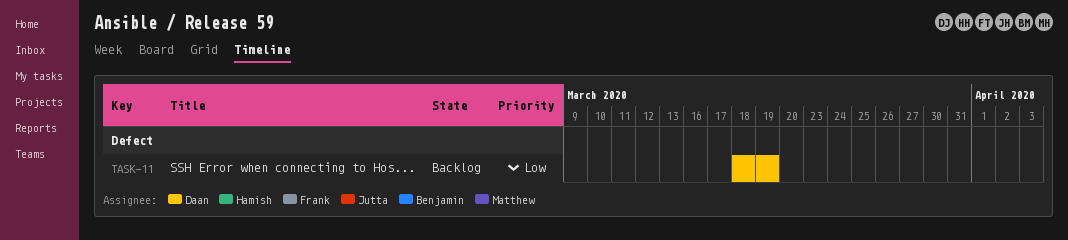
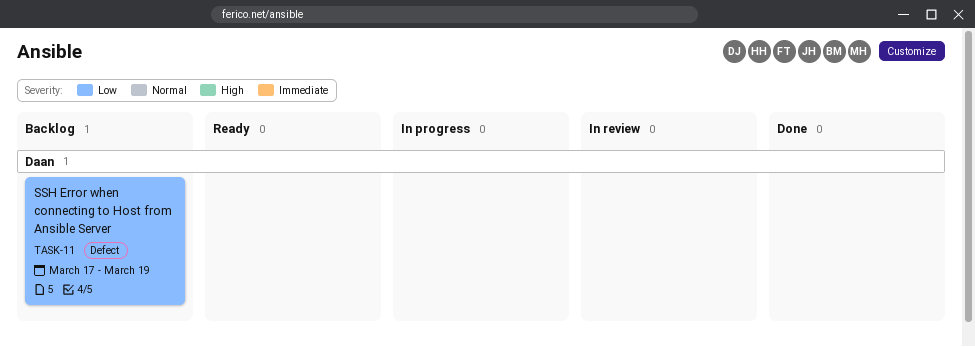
TASK-11, start: Mar 18 -> Mar 17

